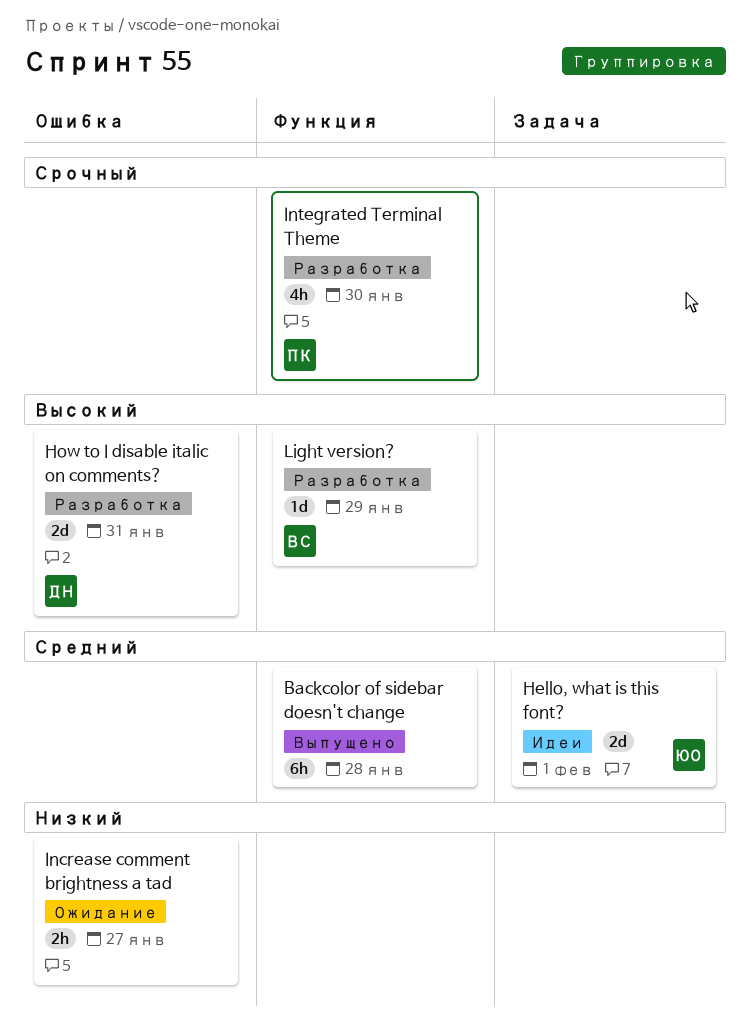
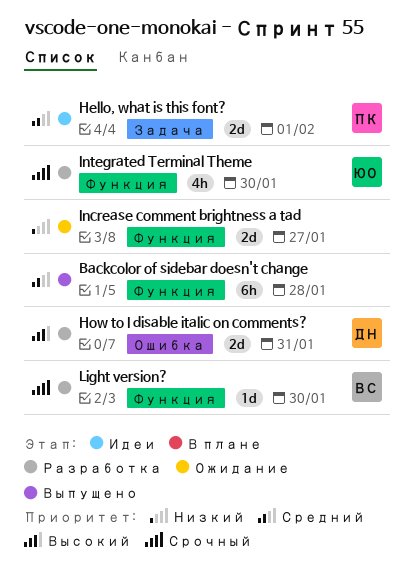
Hello, what is this font?, owner: ЮО -> ПК
Increase comment brightness a tad, label: Ошибка -> Функция
Increase comment brightness a tad, estimate: 2h -> 2d
Integrated Terminal Theme, owner: ПК -> ЮО
Light version?, priority: Высокий -> Срочный
Light version?, due: Jan 29 -> Jan 30

